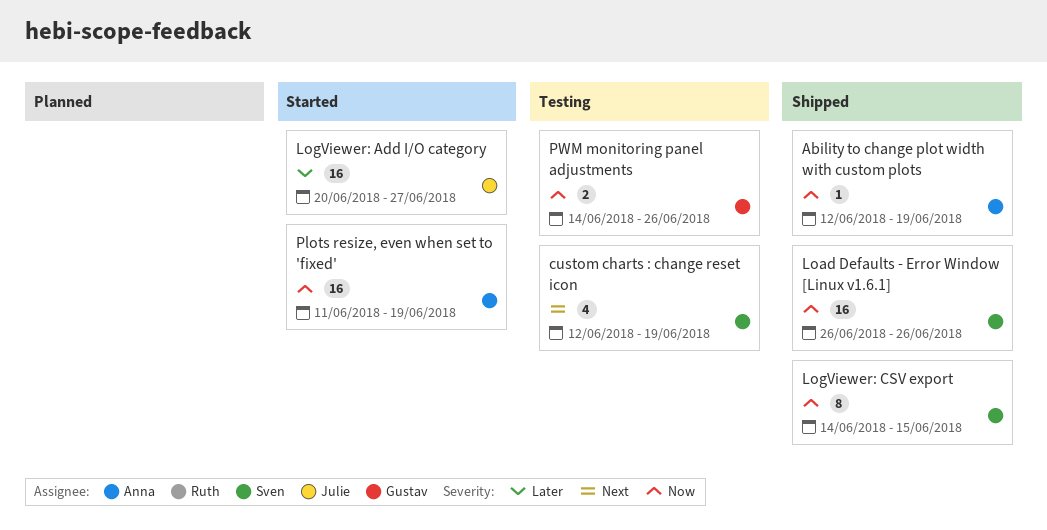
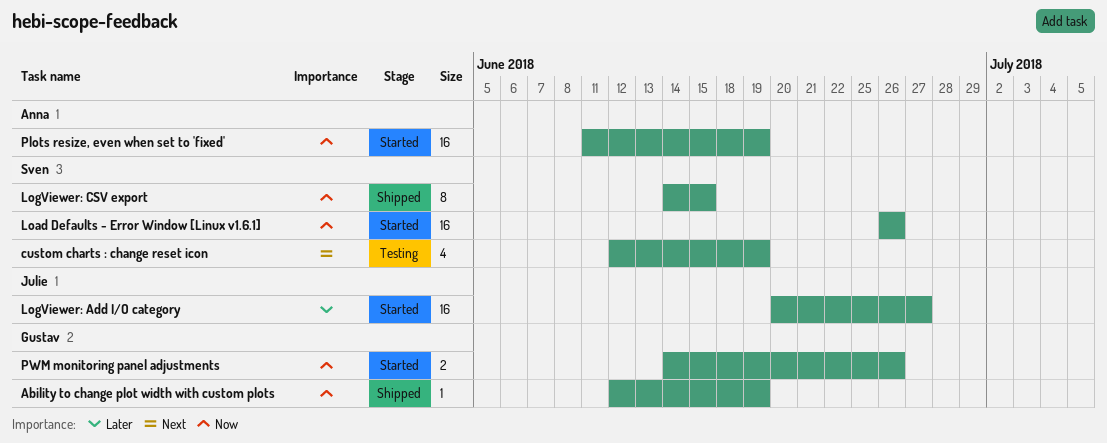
Ability to change plot width with custom plots, owner: Anna -> Gustav
Load Defaults - Error Window [Linux v1.6.1], status: Shipped -> Started
PWM monitoring panel adjustments, status: Testing -> Started

